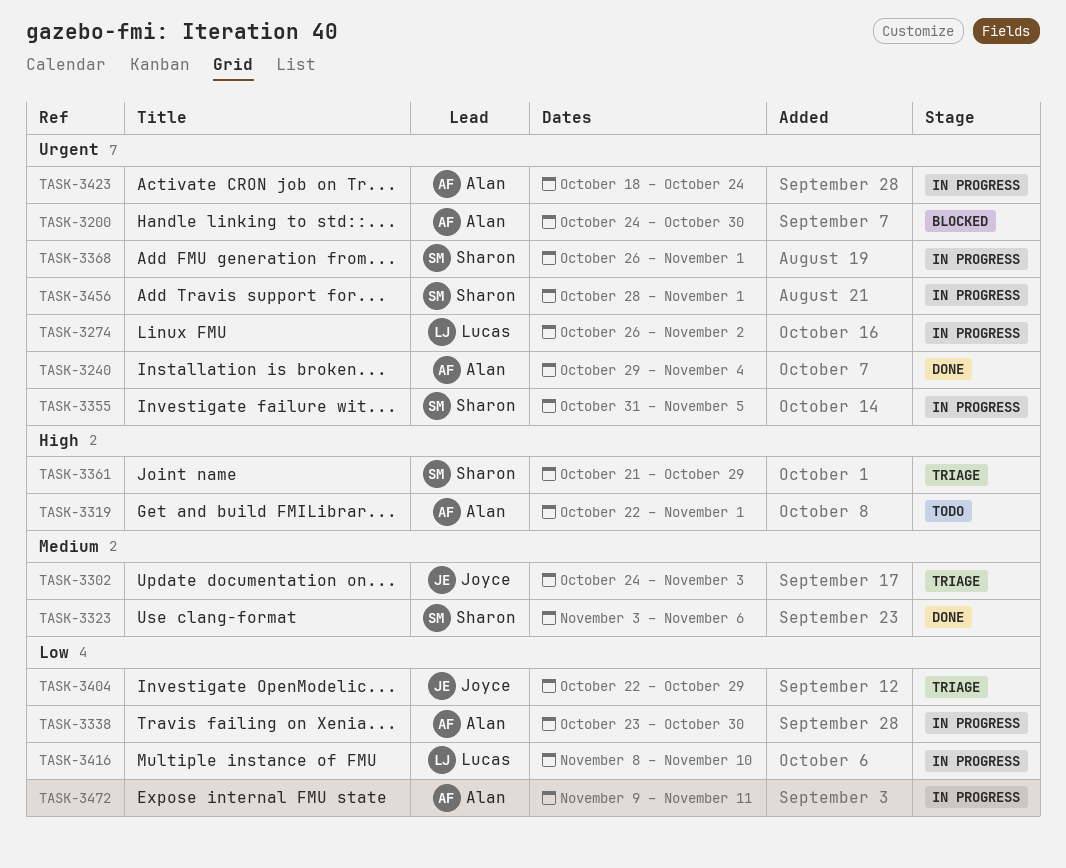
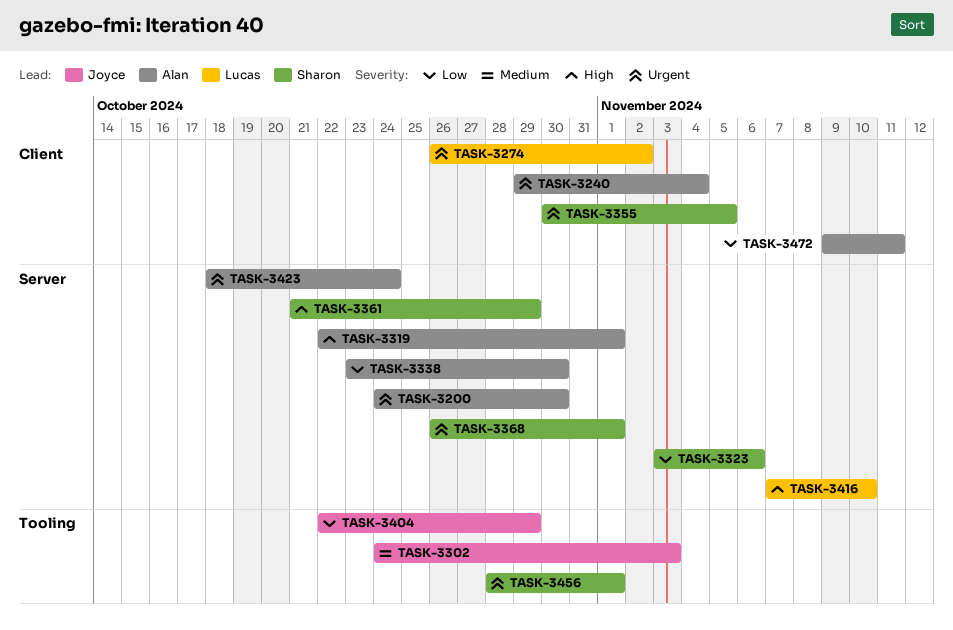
TASK-3323, priority: Medium -> Low
TASK-3355, start: Oct 31 -> Oct 30
TASK-3416, priority: Low -> High
TASK-3416, start: Nov 8 -> Nov 7

